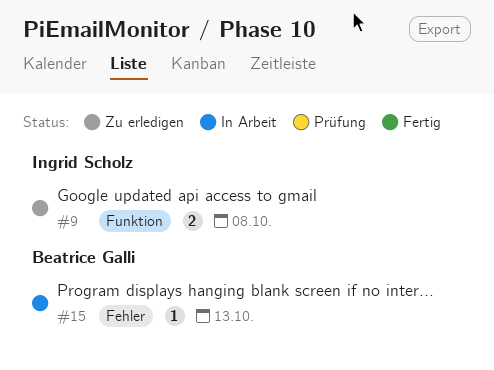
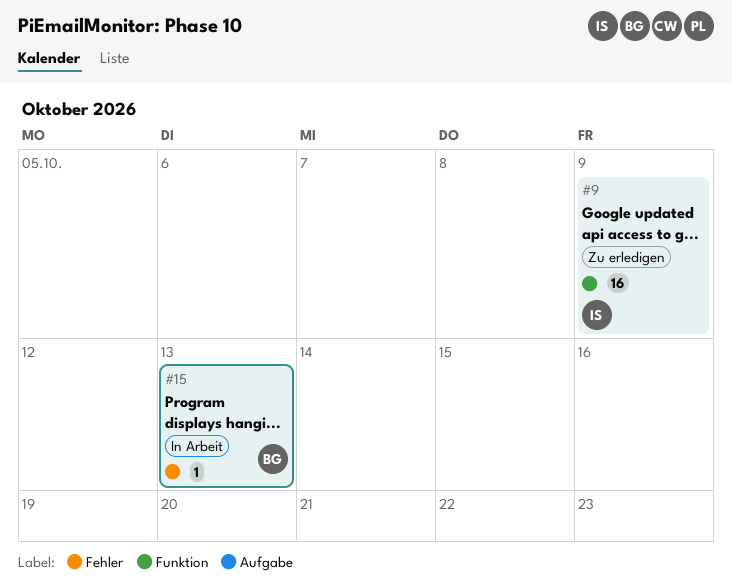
#9, estimate: 2 -> 16
#9, due: Oct 8 -> Oct 9

